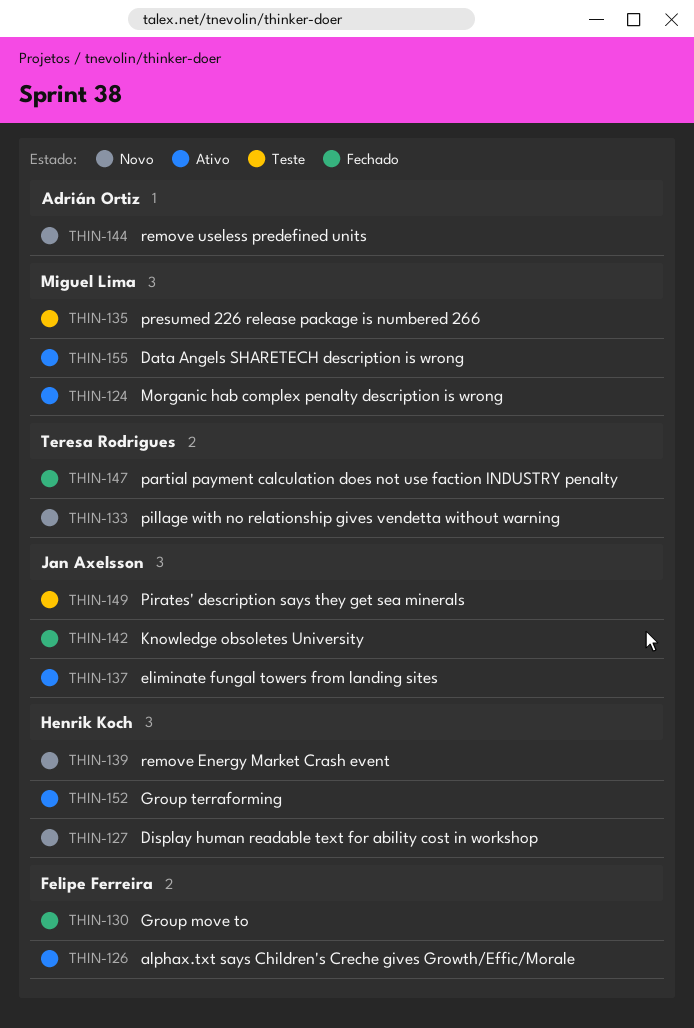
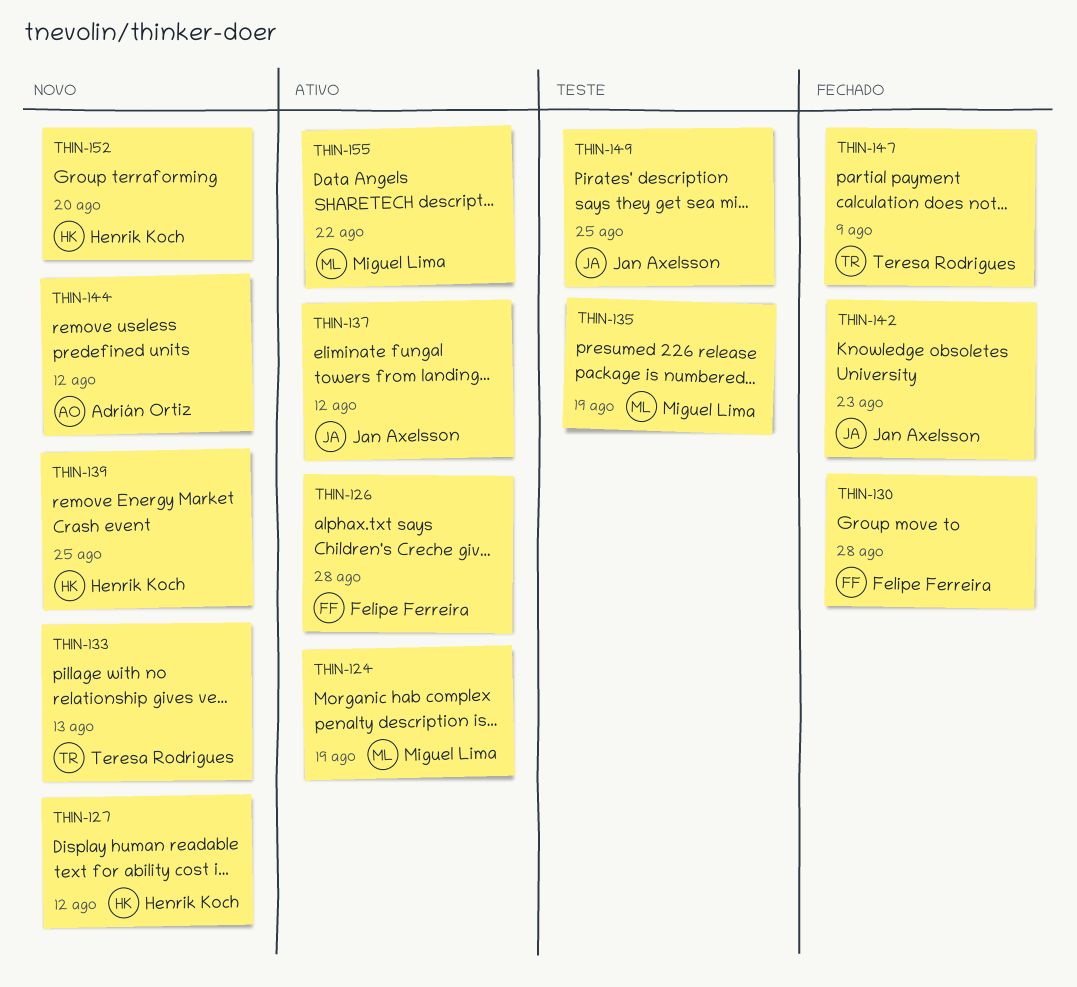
THIN-152, status: Ativo -> Novo

